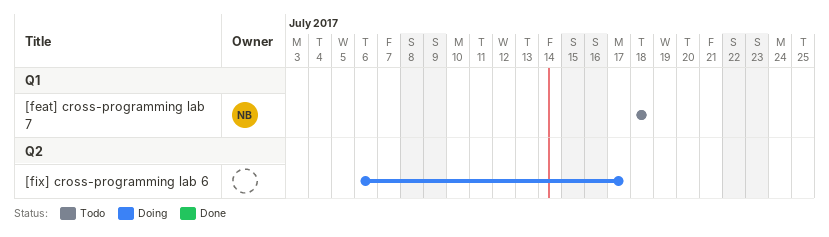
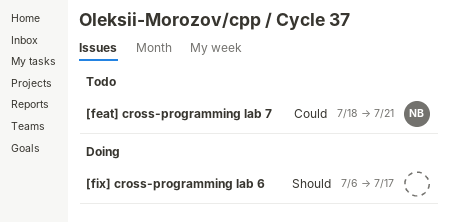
[feat] cross-programming lab 7, due: Jul 18 -> Jul 21

